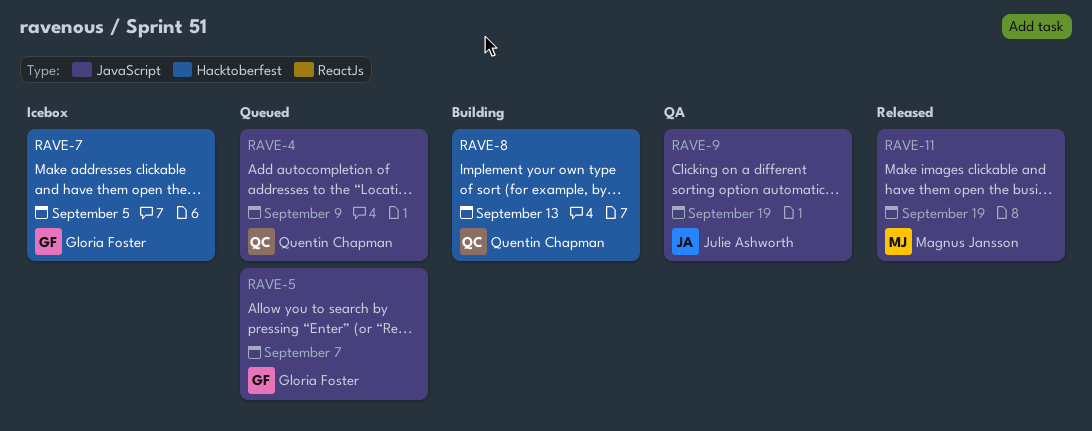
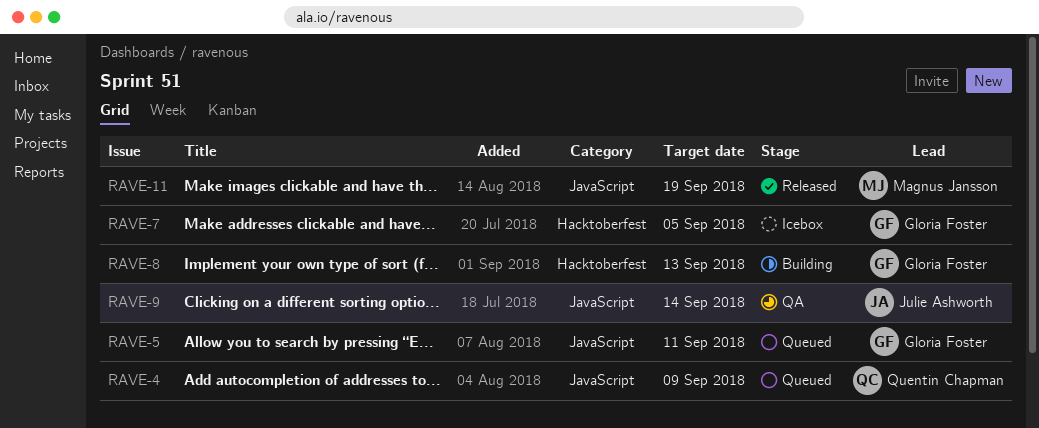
RAVE-5, due: Sep 7 -> Sep 11
RAVE-8, owner: Quentin Chapman -> Gloria Foster
RAVE-9, due: Sep 19 -> Sep 14

